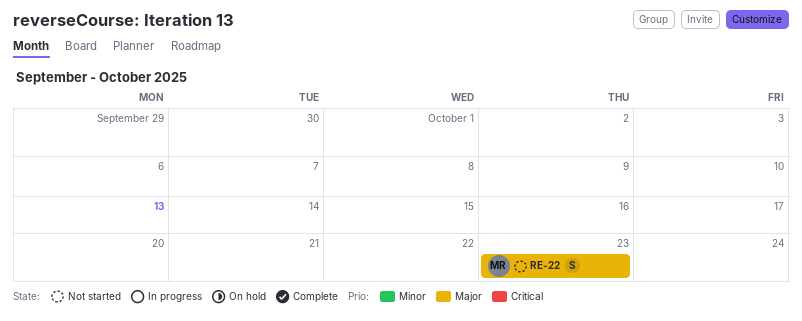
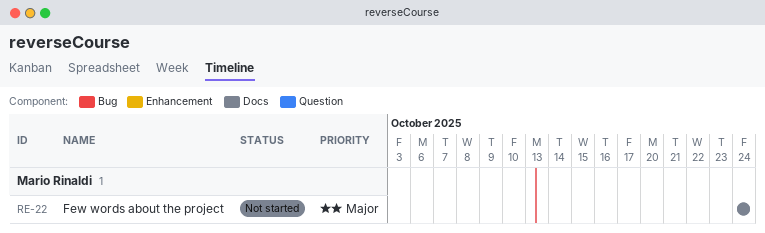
RE-22, start: Oct 23 -> Oct 24
RE-22, due: Oct 23 -> Oct 24

